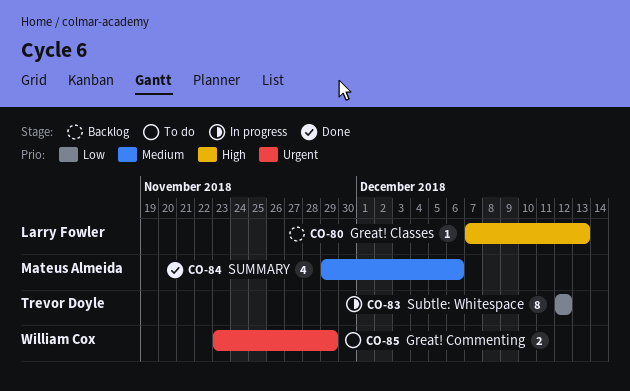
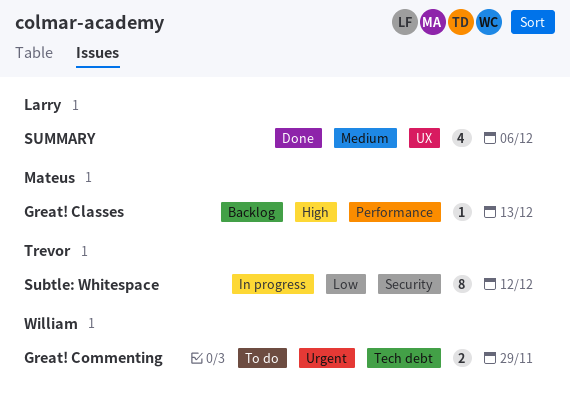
Great! Classes, owner: Larry Fowler -> Mateus Almeida
SUMMARY, owner: Mateus Almeida -> Larry Fowler

